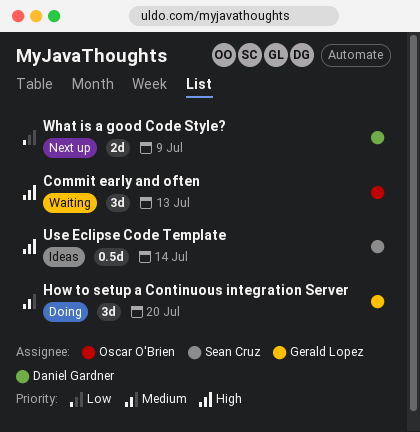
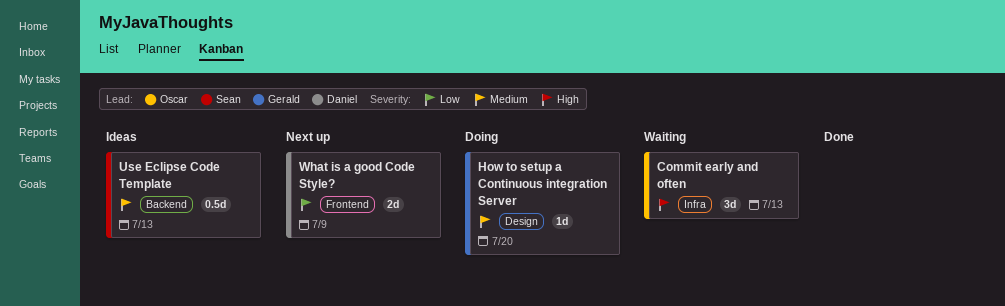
How to setup a Continuous integration Server, estimate: 3d -> 1d
Use Eclipse Code Template, priority: High -> Medium
Use Eclipse Code Template, due: Jul 14 -> Jul 13

